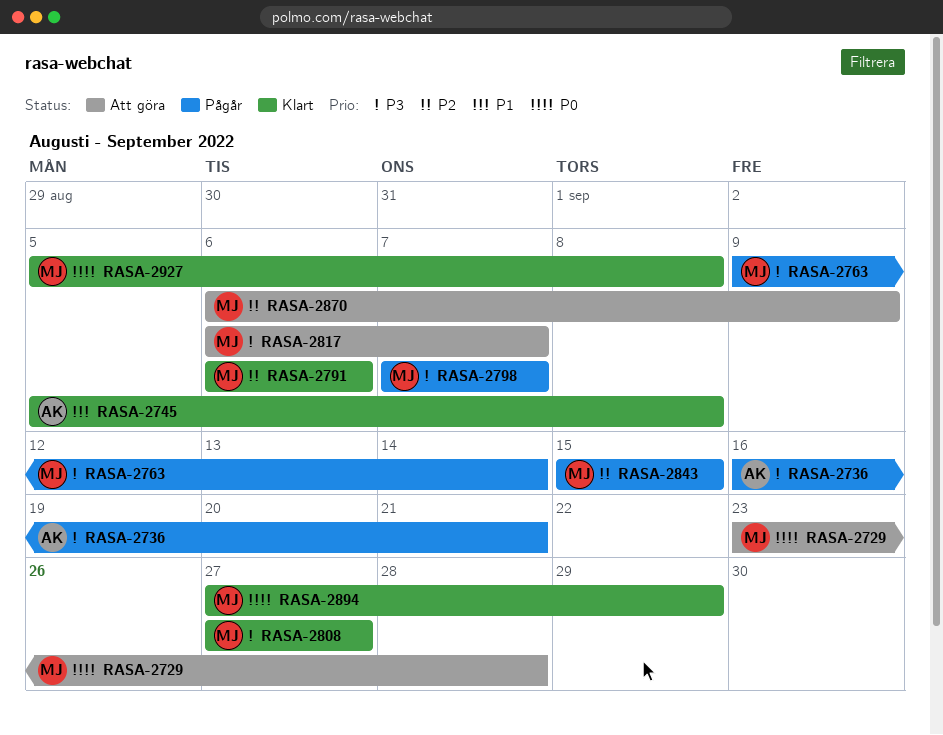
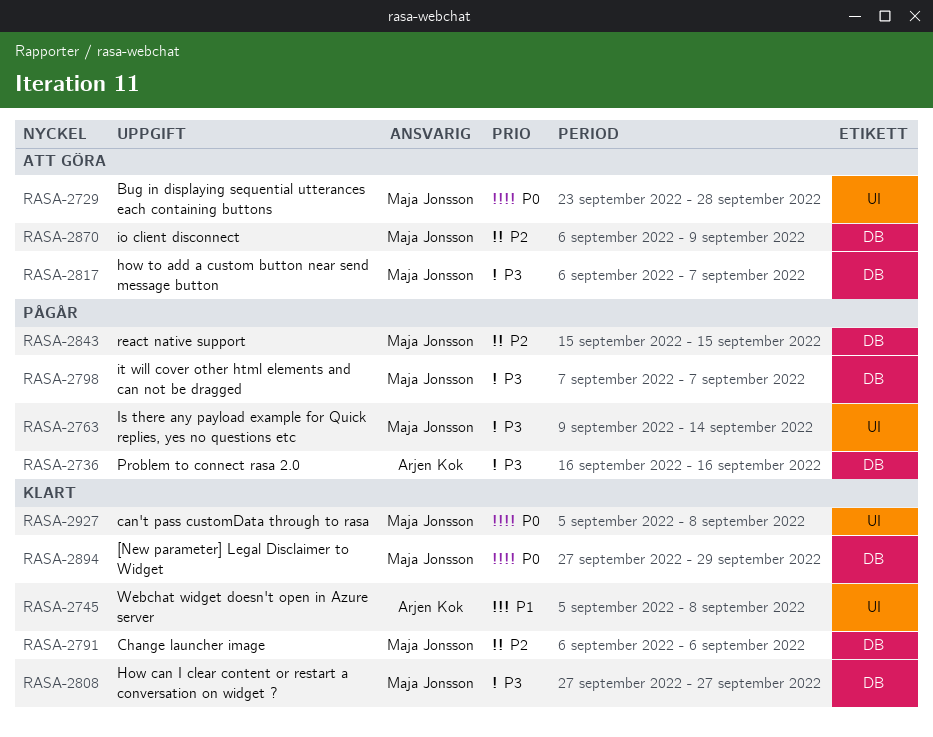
RASA-2736, due: Sep 21 -> Sep 16

